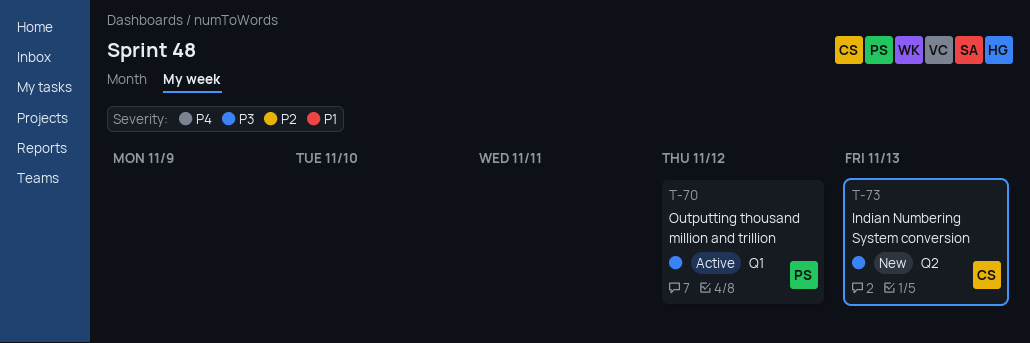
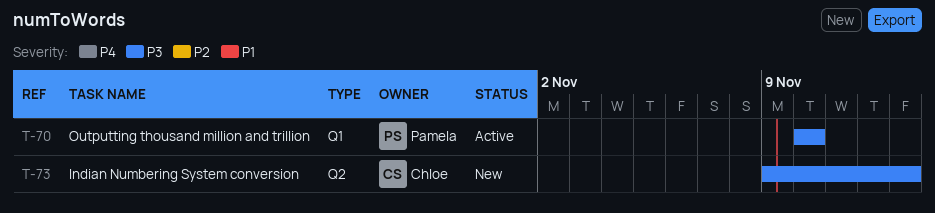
T-70, due: Nov 12 -> Nov 10

